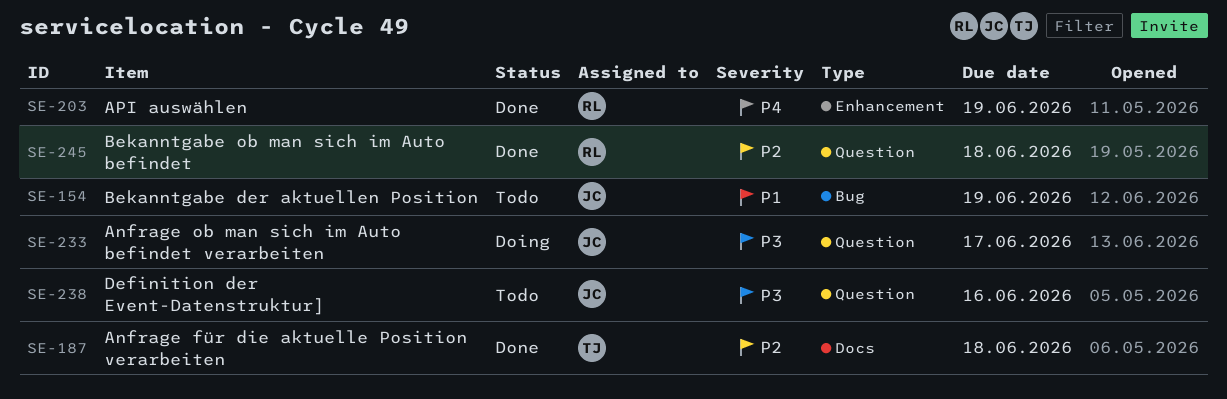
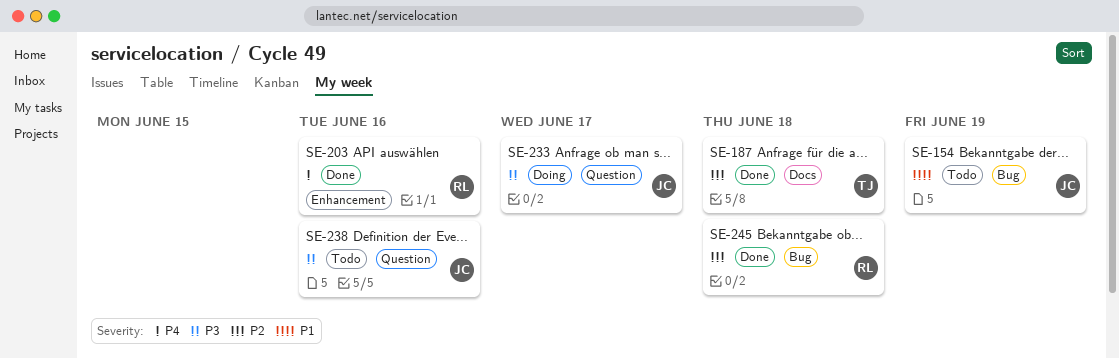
SE-203, due: Jun 19 -> Jun 16
SE-245, label: Question -> Bug

